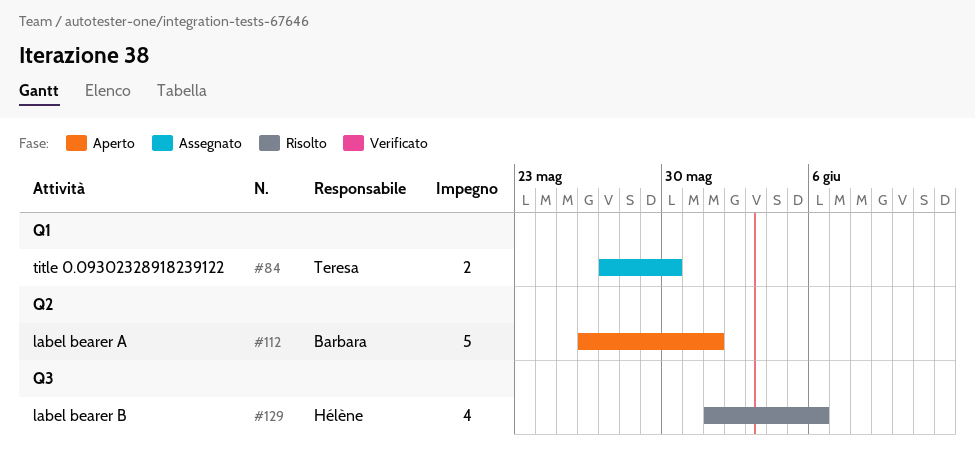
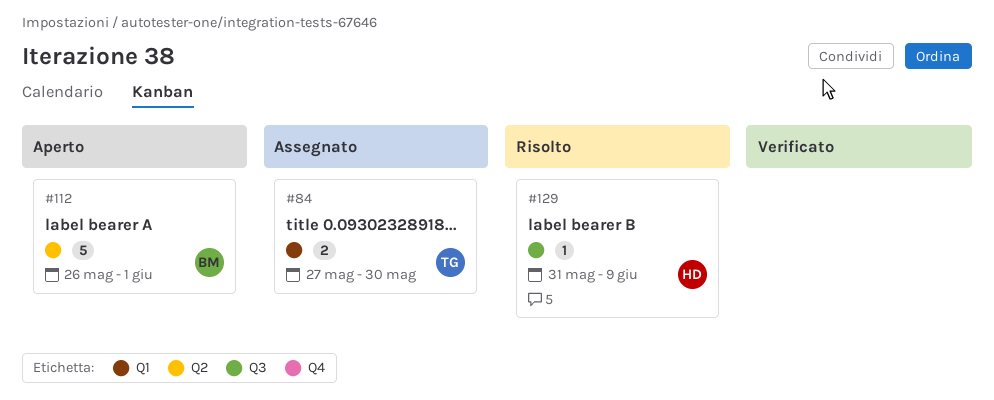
#129, estimate: 4 -> 1
#129, start: Jun 1 -> May 31
#129, due: Jun 6 -> Jun 9

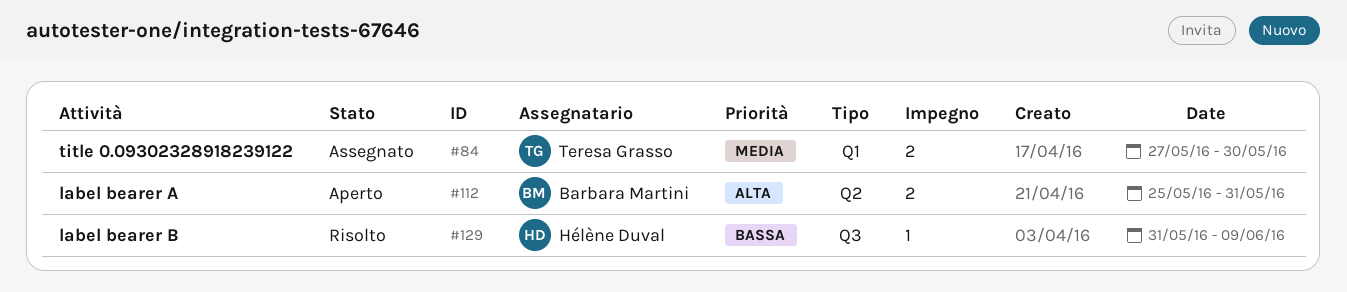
#112, estimate: 5 -> 2
#112, start: May 26 -> May 25
#112, due: Jun 1 -> May 31

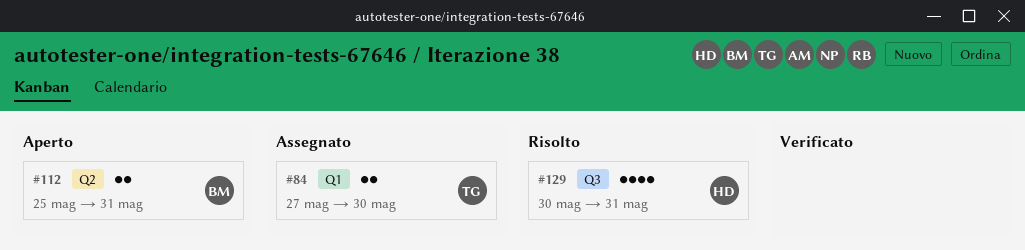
#129, estimate: 1 -> 4
#129, start: May 31 -> May 30
#129, due: Jun 9 -> May 31

